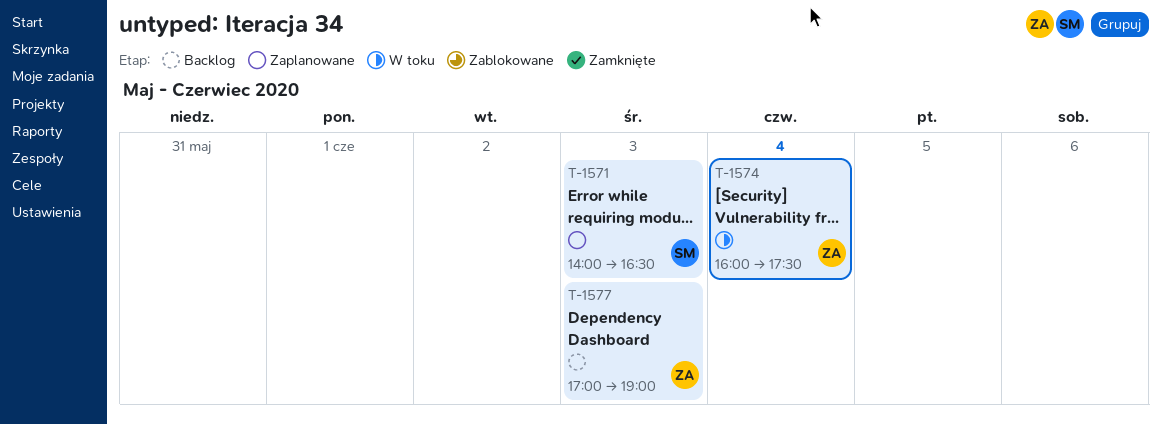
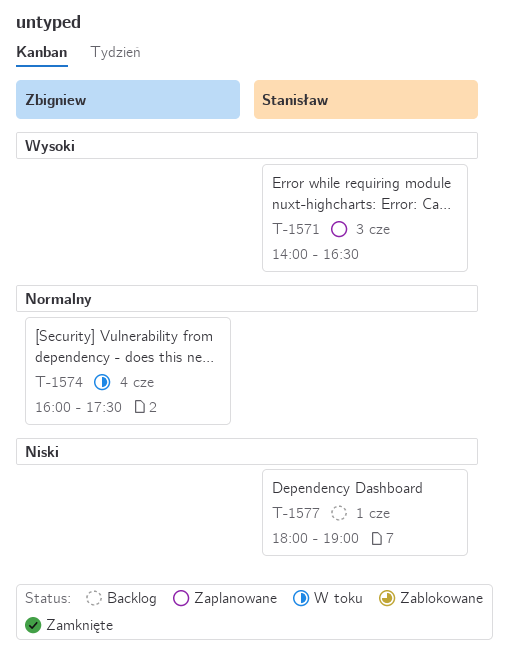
T-1577, owner: Zbigniew -> Stanisław
T-1577, day: Jun 3 -> Jun 1
T-1577, begins: 17:00 -> 18:00

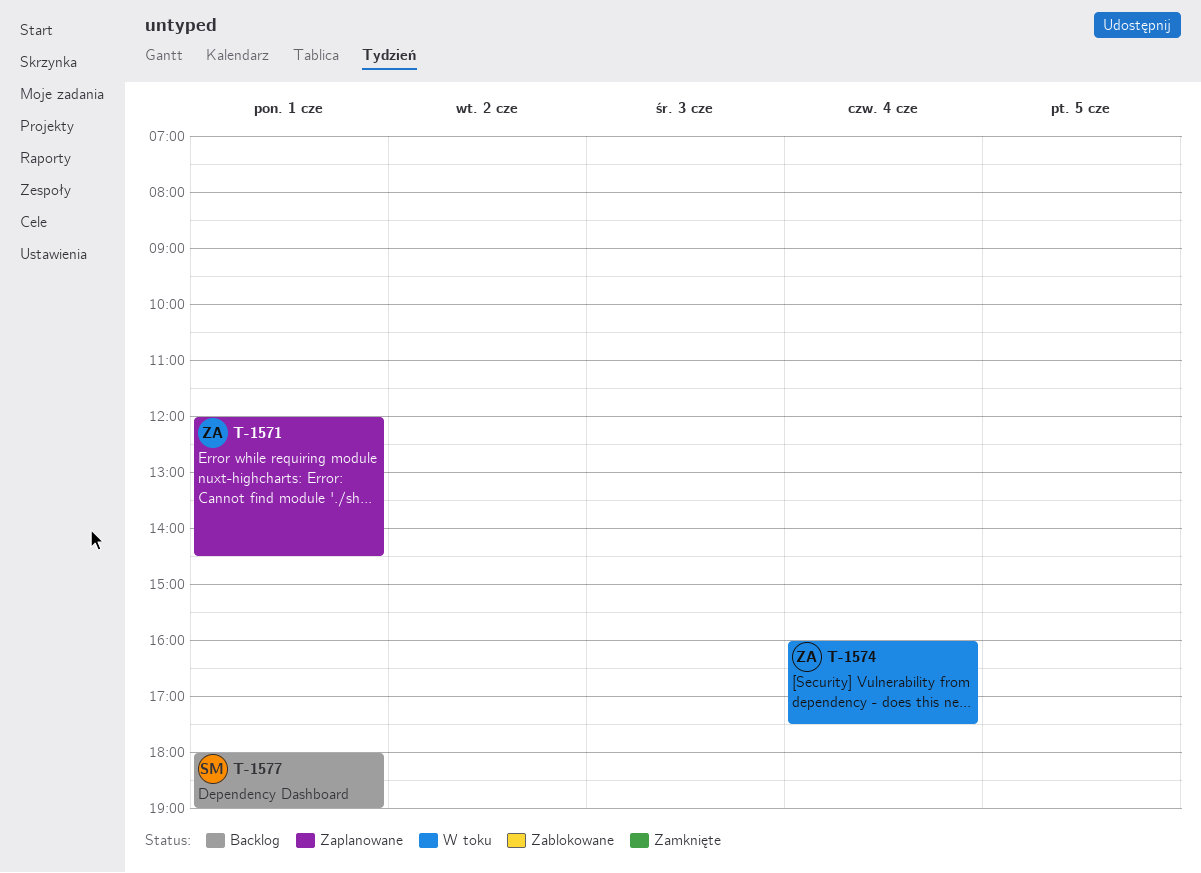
T-1571, owner: Stanisław -> Zbigniew
T-1571, day: Jun 3 -> Jun 1
T-1571, begins: 14:00 -> 12:00
T-1571, ends: 16:30 -> 14:30

